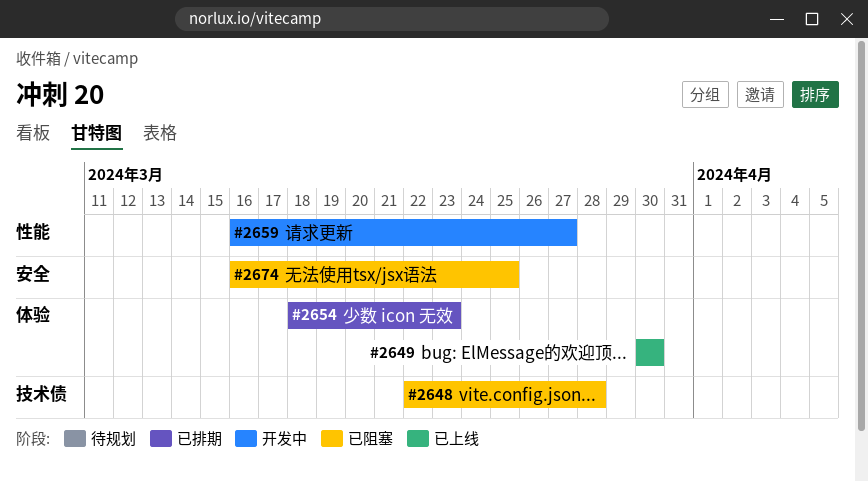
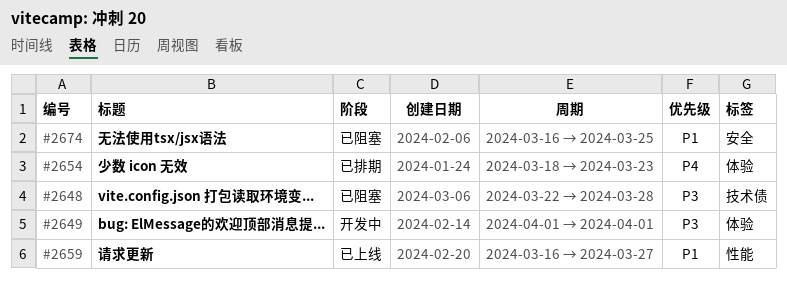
#2649, status: 已上线 -> 开发中
#2649, start: Mar 30 -> Apr 1
#2649, due: Mar 30 -> Apr 1
#2659, status: 开发中 -> 已上线

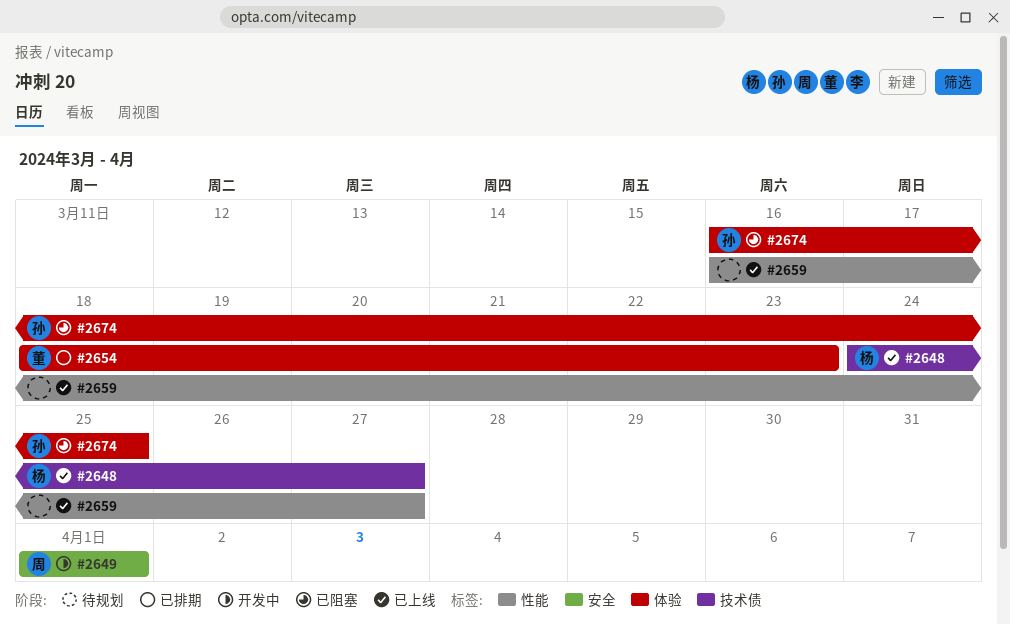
#2648, status: 已阻塞 -> 已上线
#2648, start: Mar 22 -> Mar 24
#2648, due: Mar 28 -> Mar 27
#2649, label: 体验 -> 安全
#2674, label: 安全 -> 体验

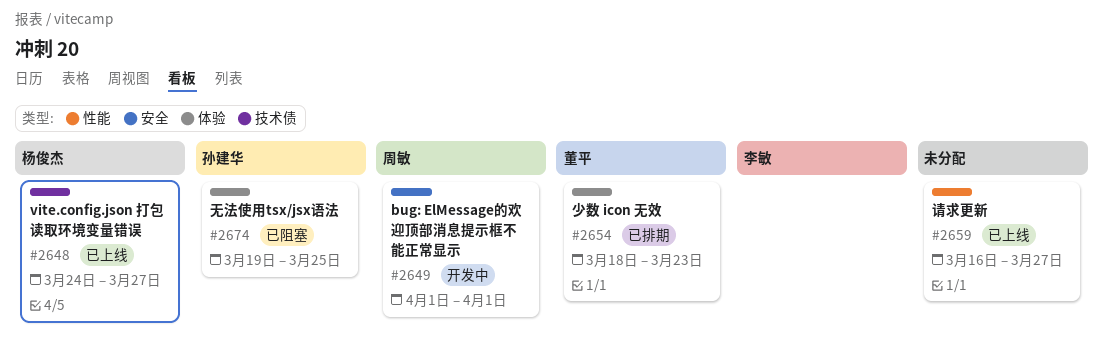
#2674, start: Mar 16 -> Mar 19

